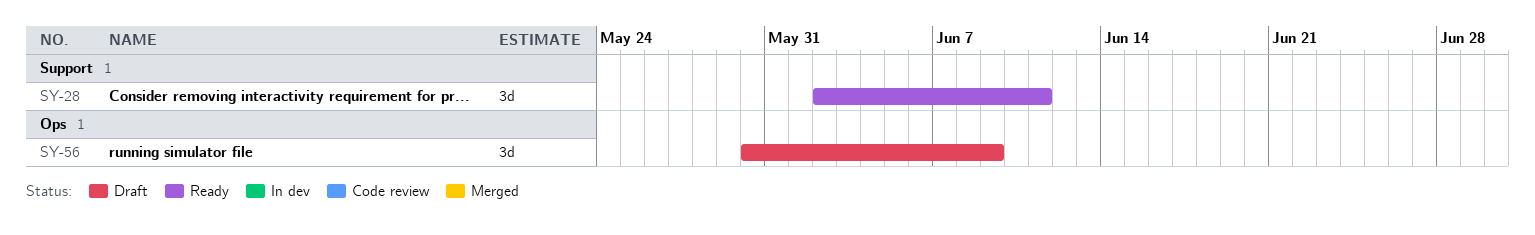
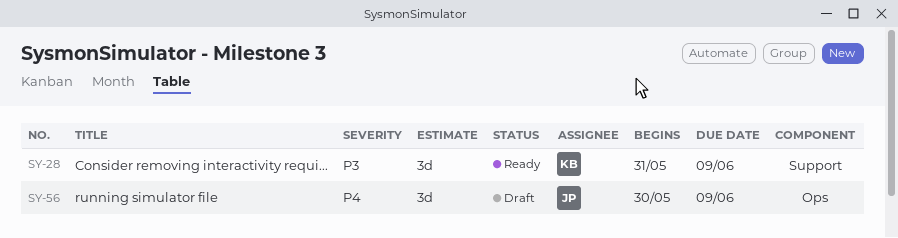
SY-28, start: Jun 2 -> May 31
SY-28, due: Jun 11 -> Jun 9

